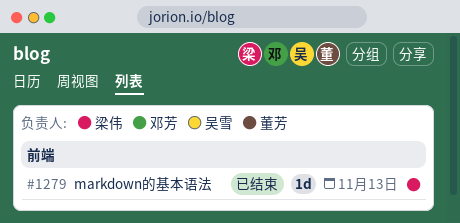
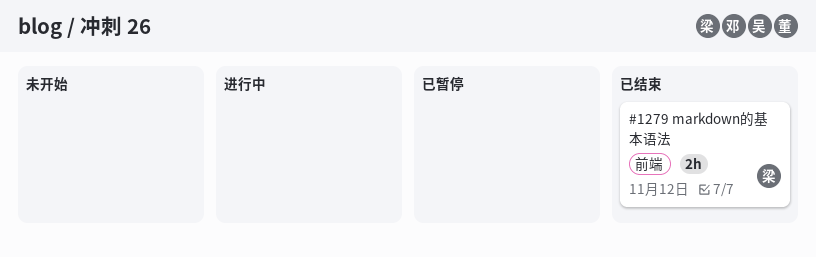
#1279, estimate: 1d -> 2h
#1279, due: Nov 13 -> Nov 12

